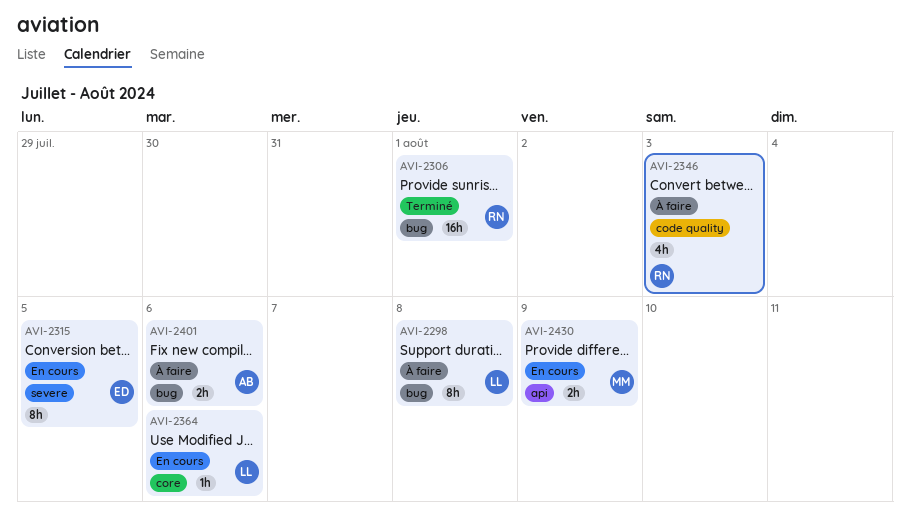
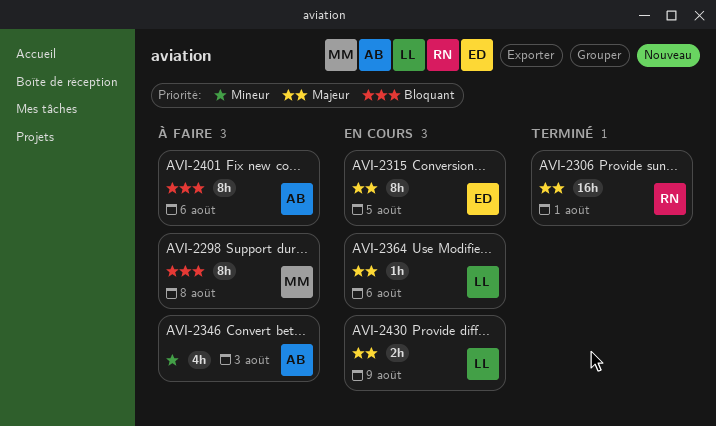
AVI-2298, owner: LL -> MM
AVI-2346, owner: RN -> AB
AVI-2401, estimate: 2h -> 8h
AVI-2430, owner: MM -> LL

